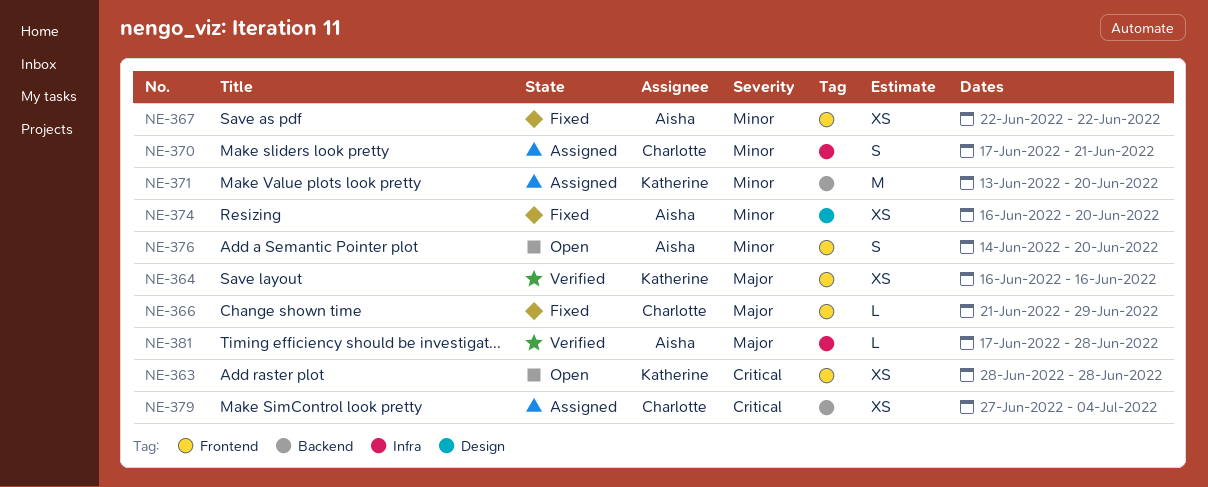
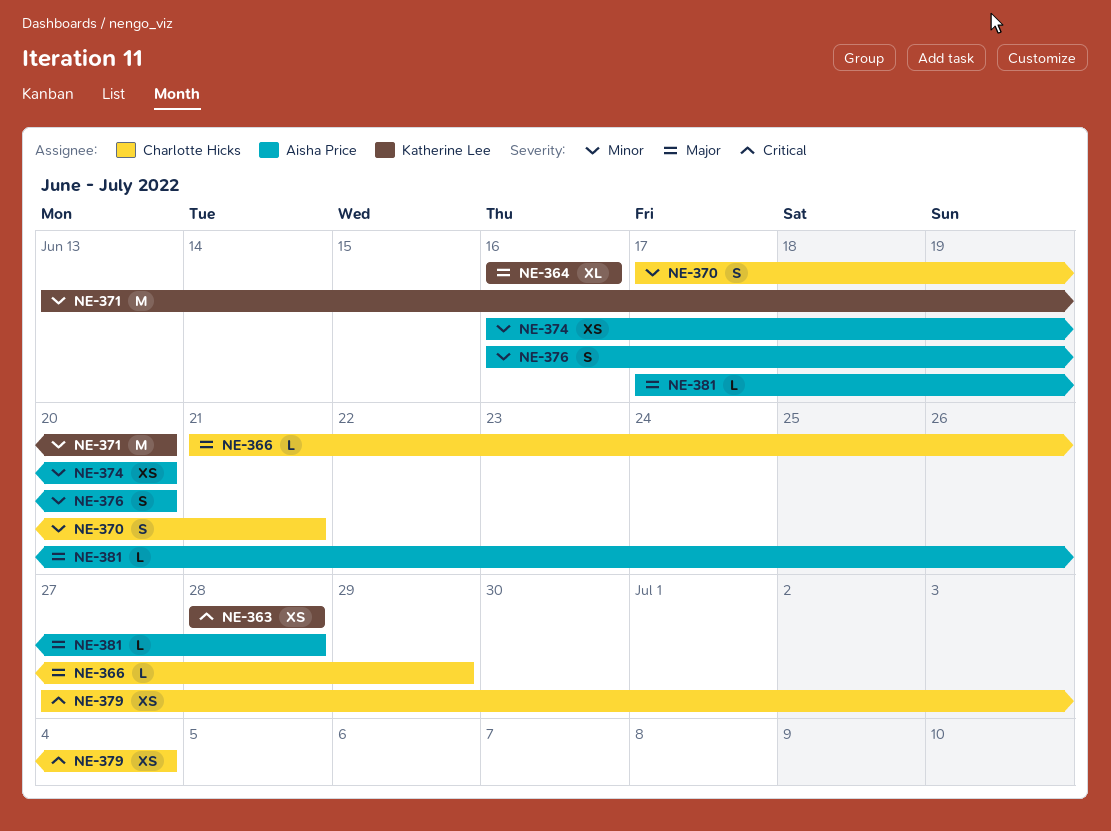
NE-364, estimate: XS -> XL
NE-367: present -> none
NE-376, start: Jun 14 -> Jun 16

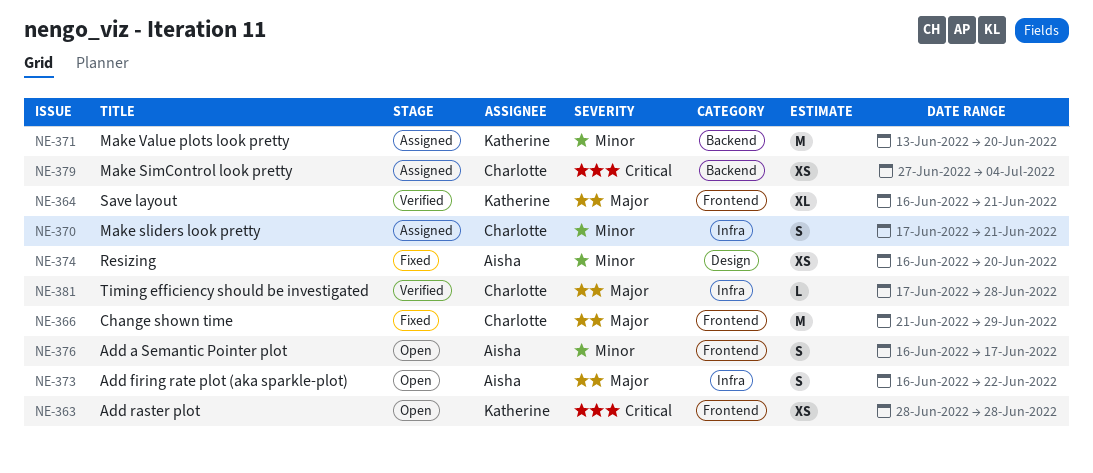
NE-364, due: Jun 16 -> Jun 21
NE-366, estimate: L -> M
NE-373: none -> present
NE-376, due: Jun 20 -> Jun 17
NE-381, owner: Aisha Price -> Charlotte Hicks

